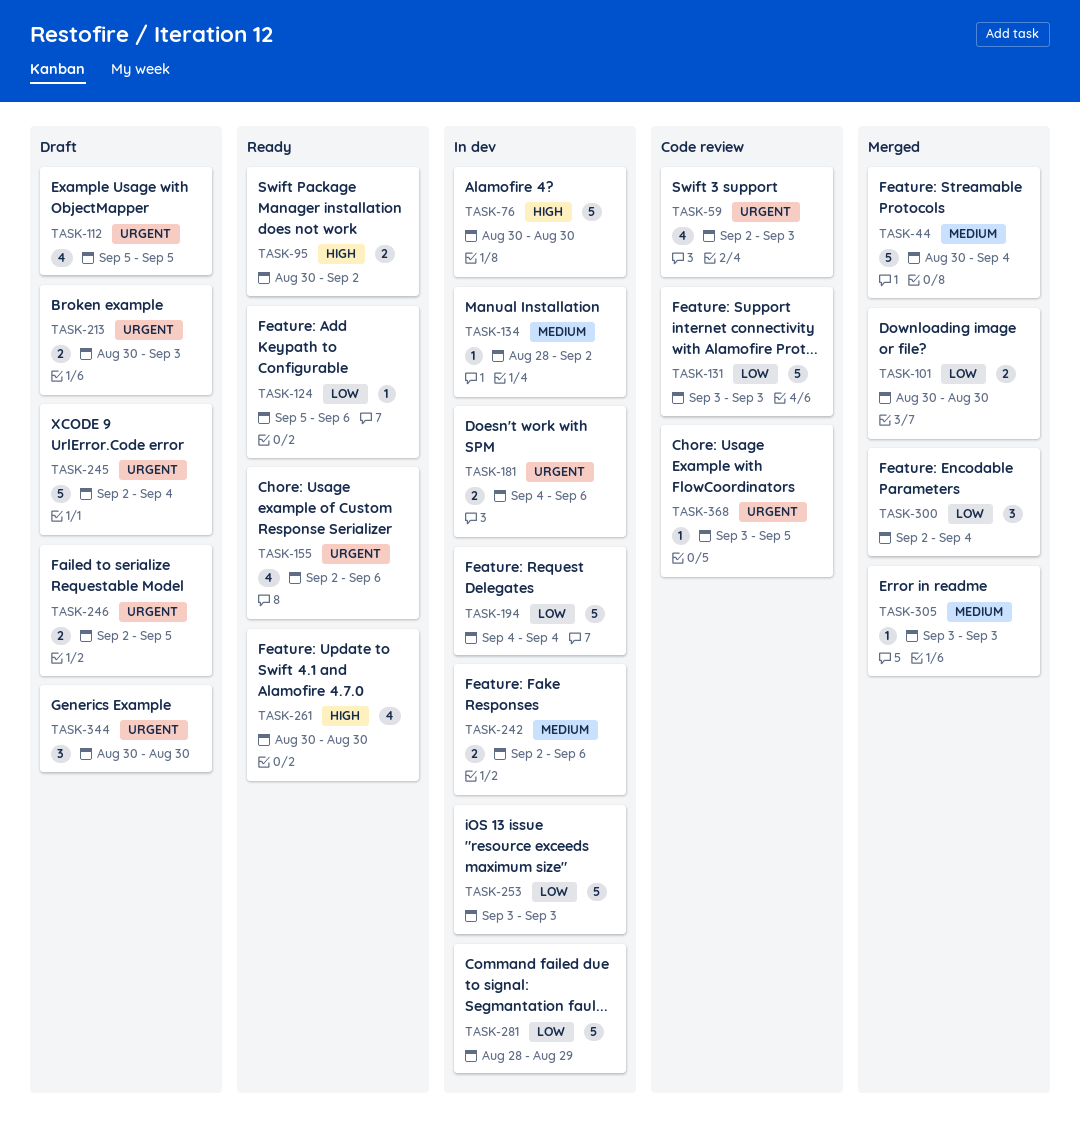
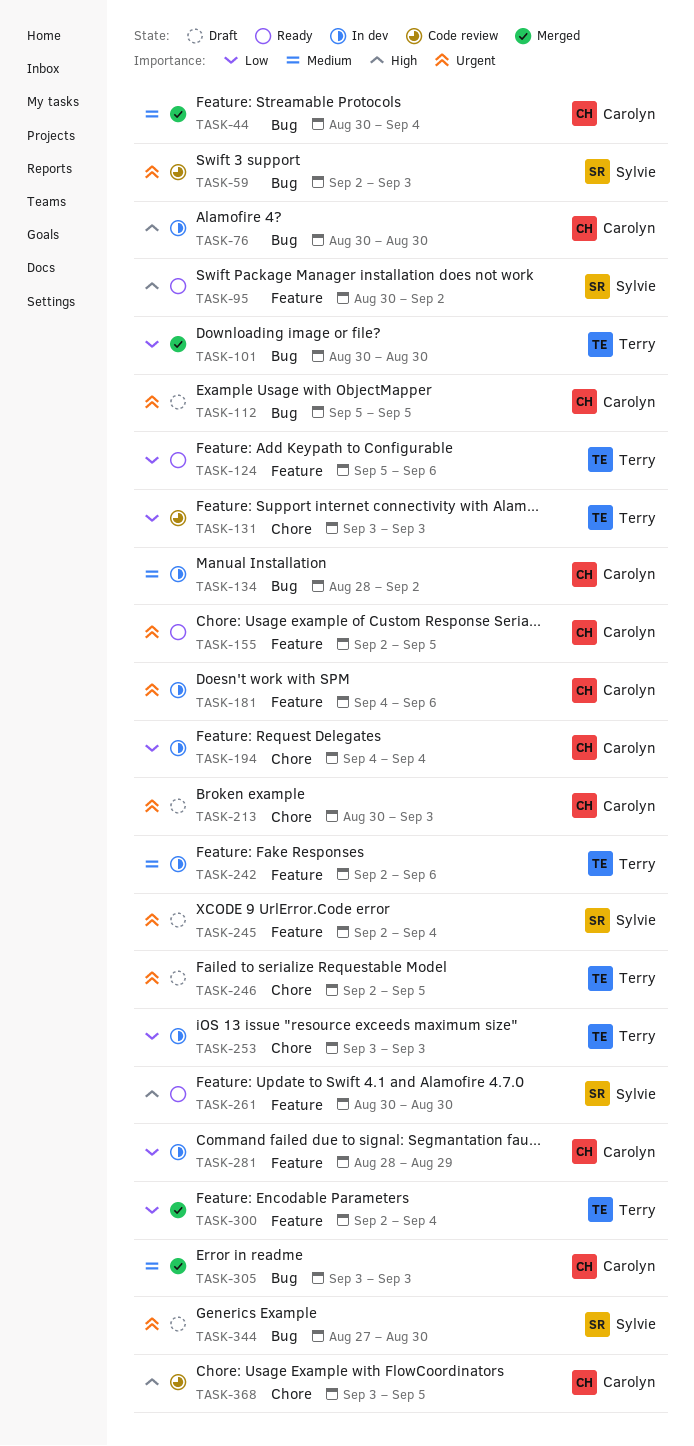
TASK-155, due: Sep 6 -> Sep 5
TASK-344, start: Aug 30 -> Aug 27
TASK-368, priority: Urgent -> High

